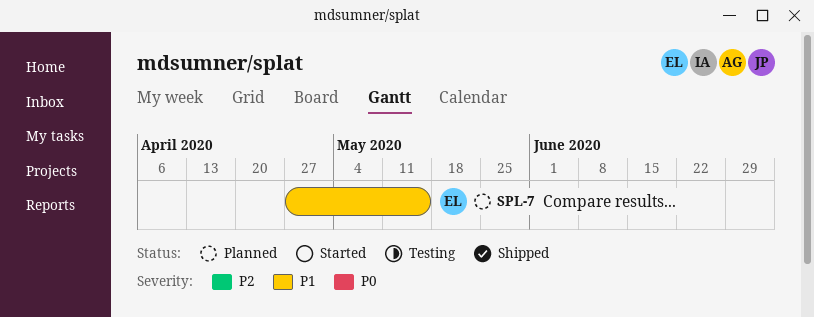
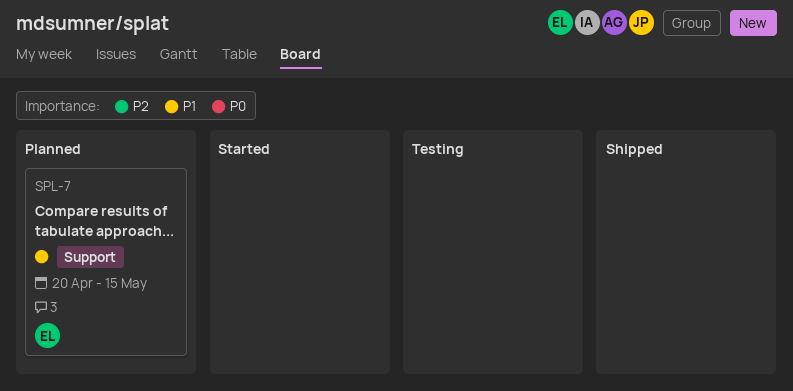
SPL-7, start: Apr 27 -> Apr 20

